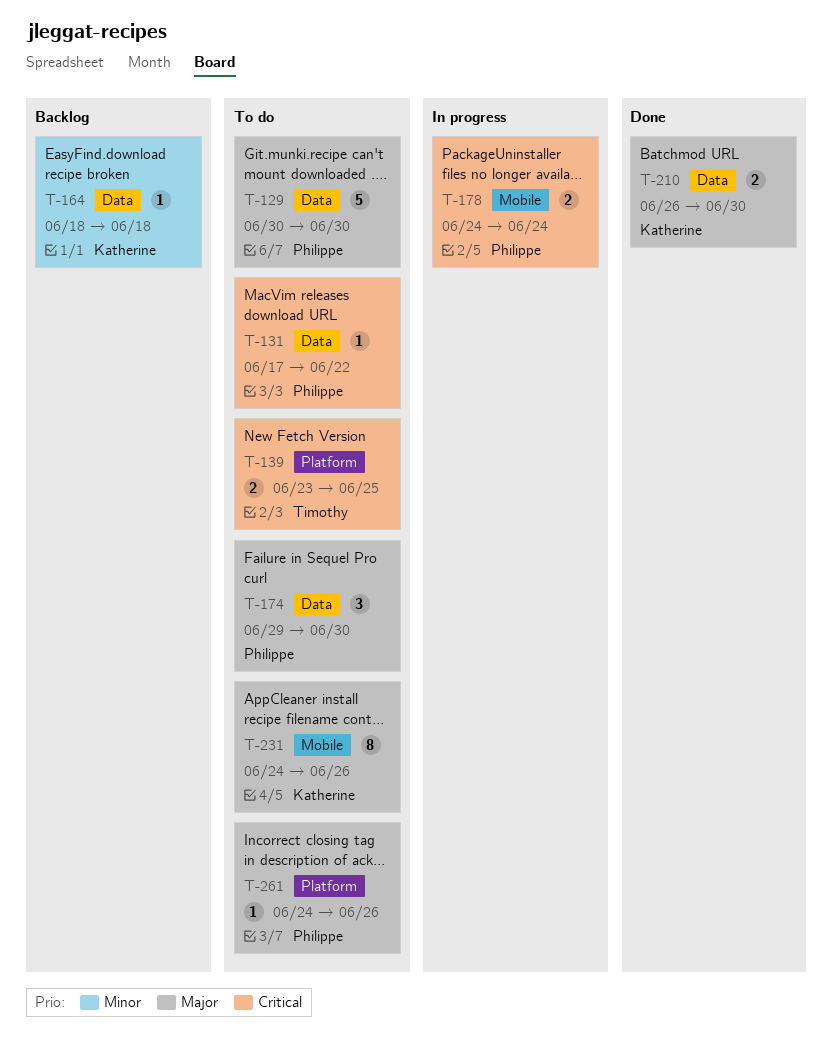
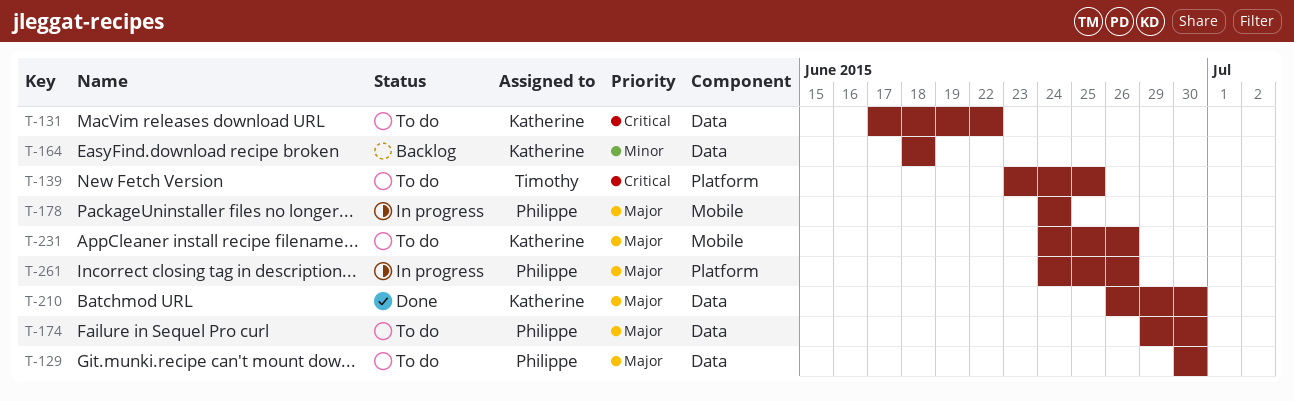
T-131, owner: Philippe -> Katherine
T-178, priority: Critical -> Major
T-261, status: To do -> In progress

